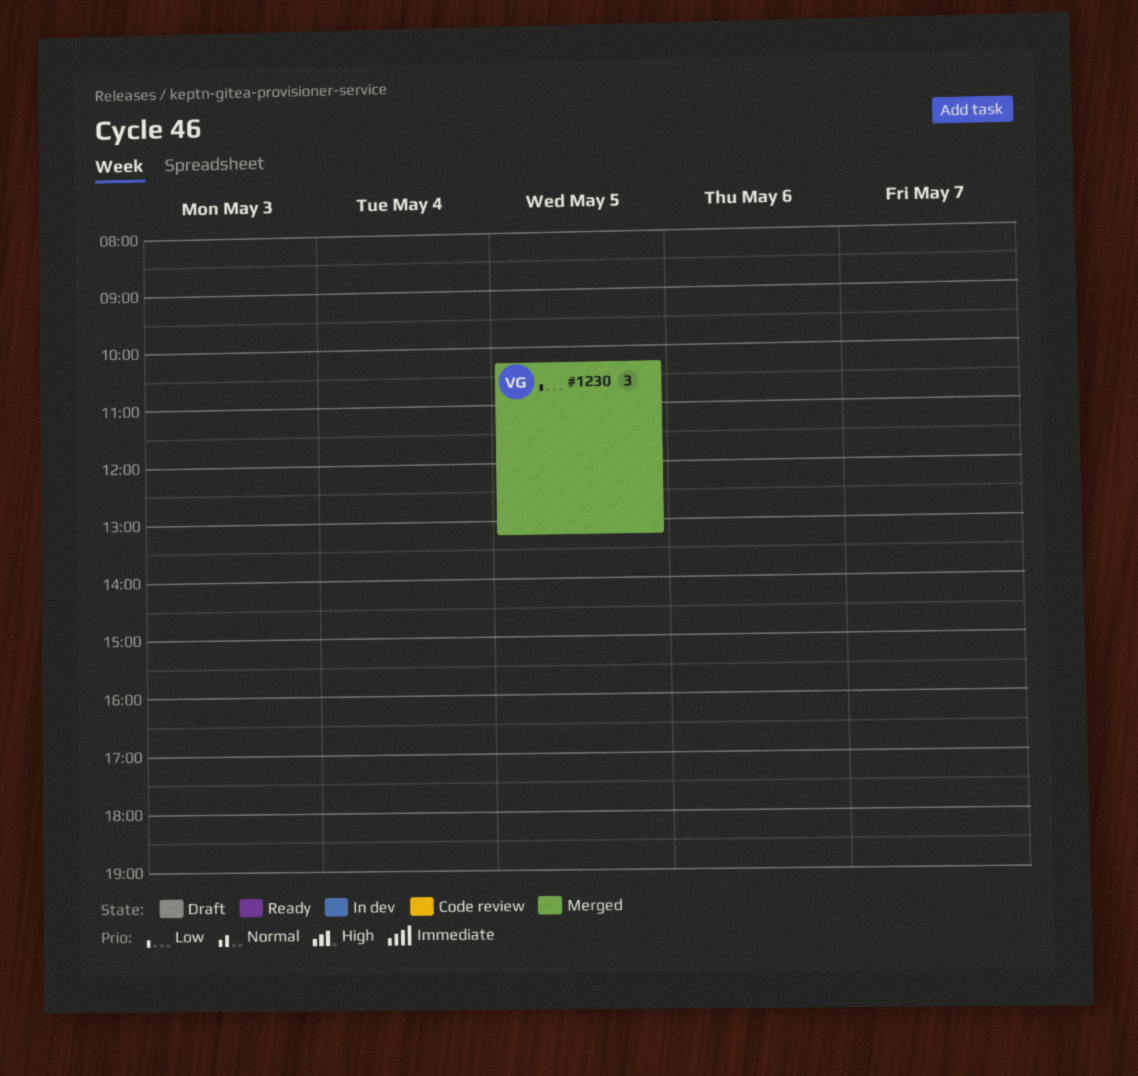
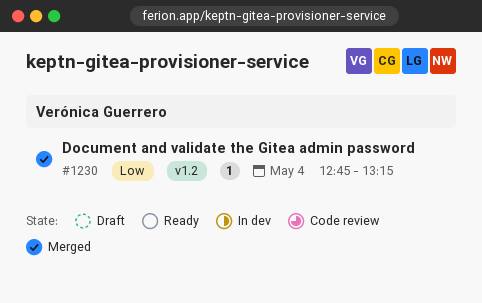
#1230, estimate: 3 -> 1
#1230, day: May 5 -> May 4
#1230, begins: 10:15 -> 12:45

